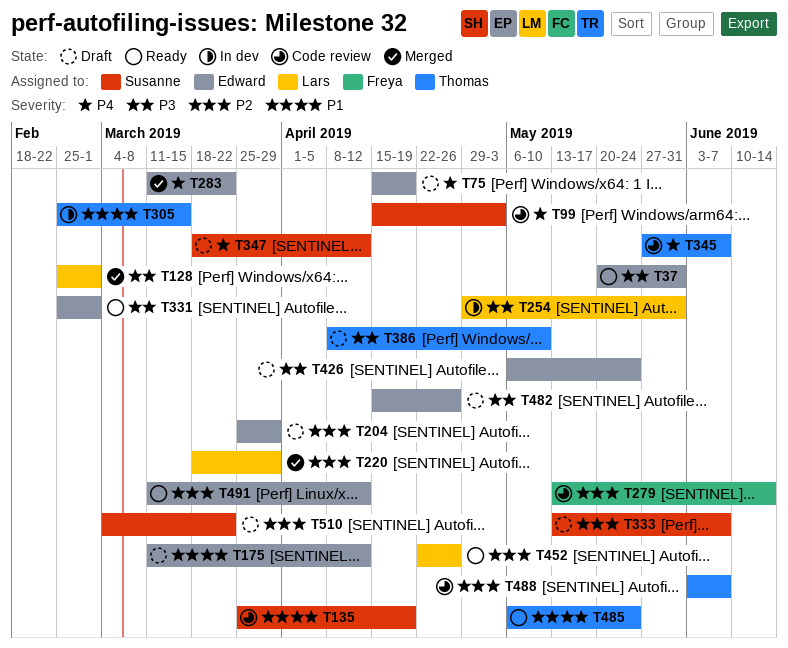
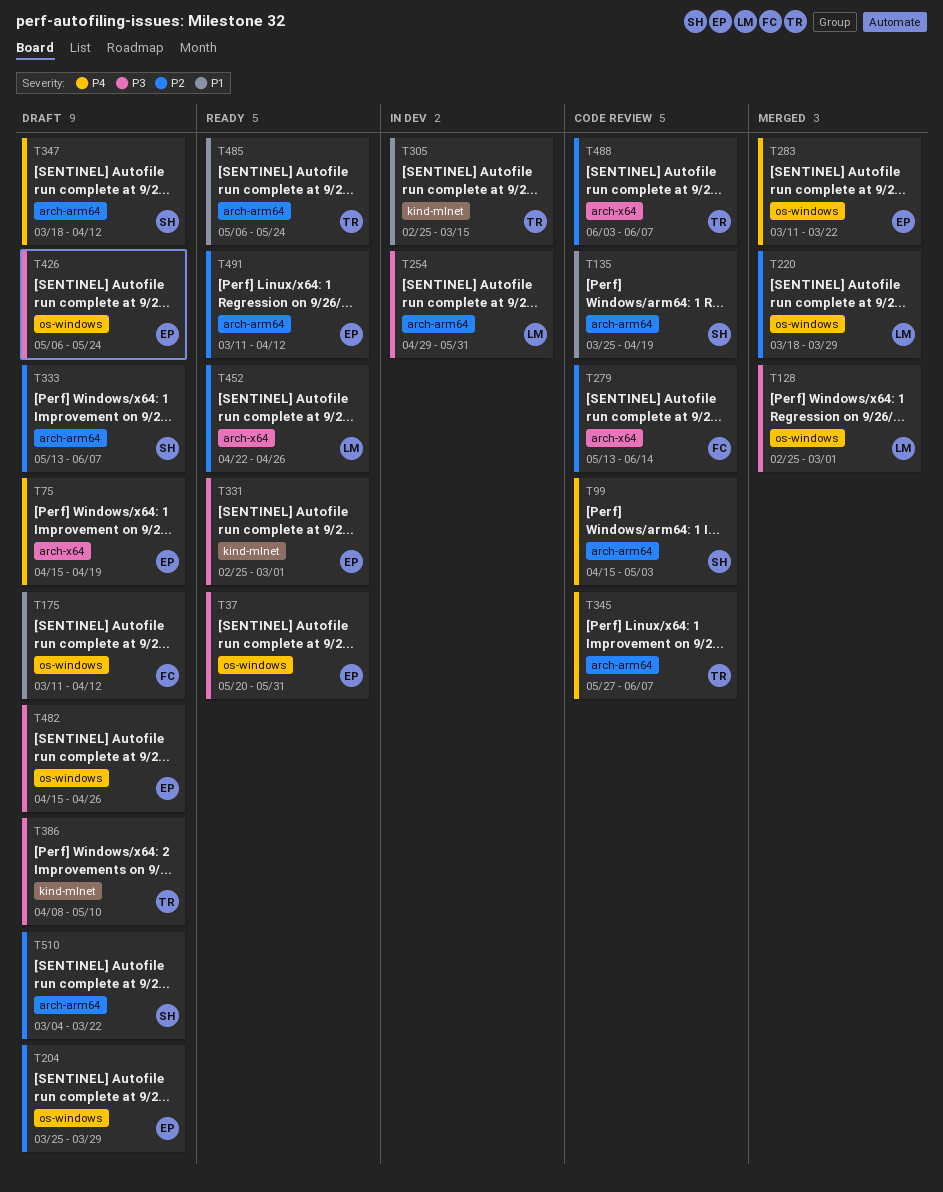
T175, owner: Edward -> Freya

